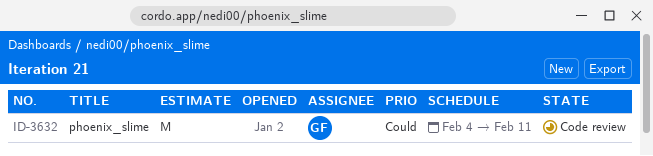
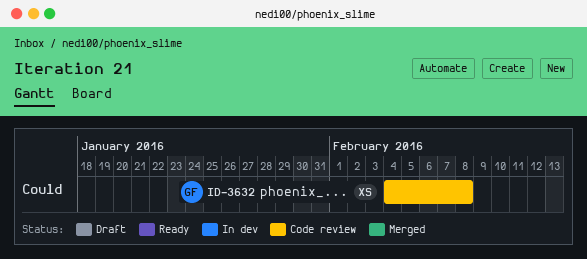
ID-3632, estimate: M -> XS
ID-3632, due: Feb 11 -> Feb 8

